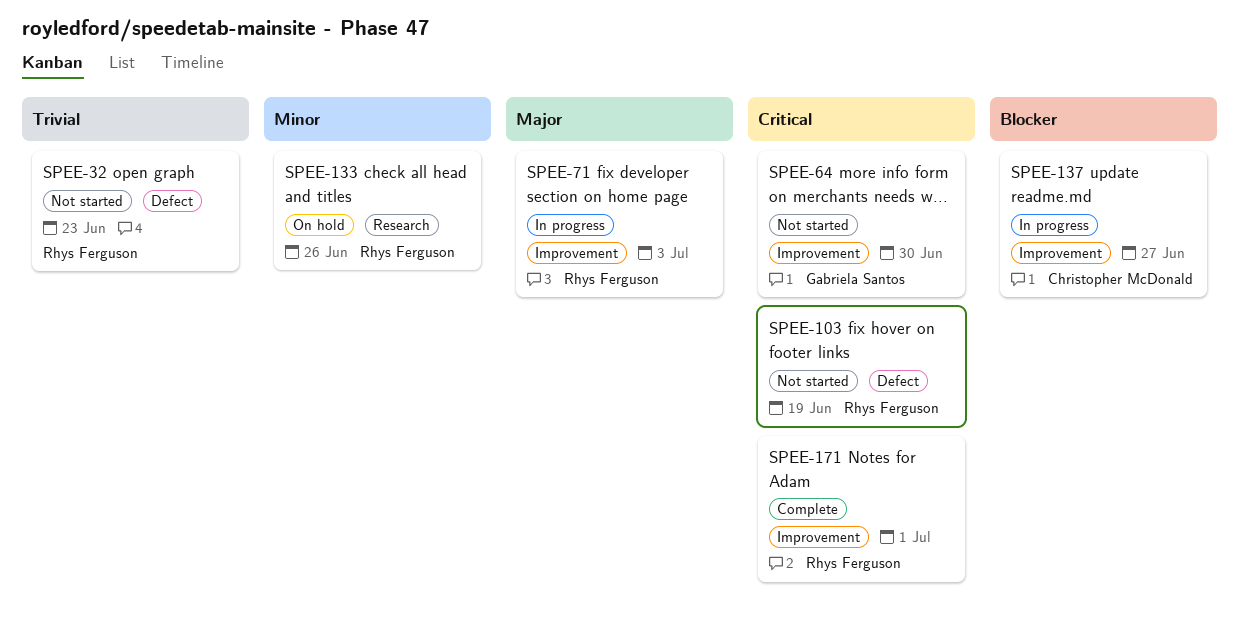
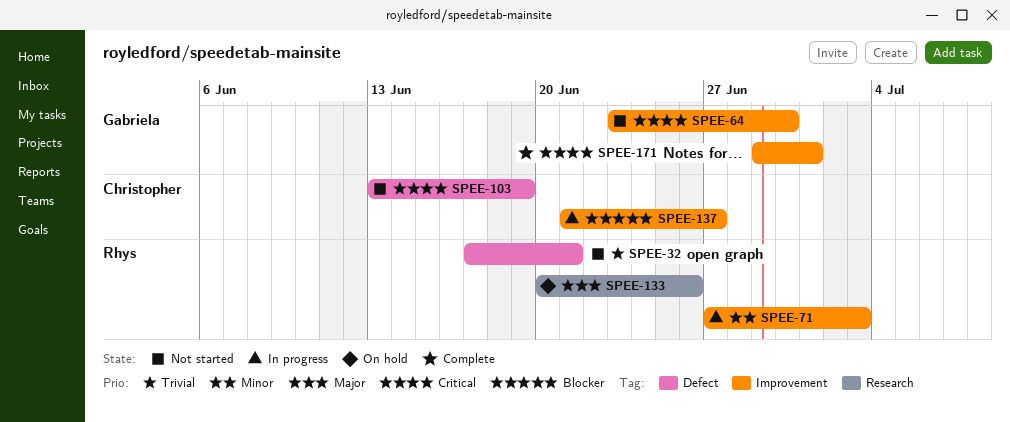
SPEE-32, due: Jun 23 -> Jun 21
SPEE-71, priority: Major -> Minor
SPEE-103, owner: Rhys Ferguson -> Christopher McDonald
SPEE-133, priority: Minor -> Major
SPEE-171, owner: Rhys Ferguson -> Gabriela Santos

